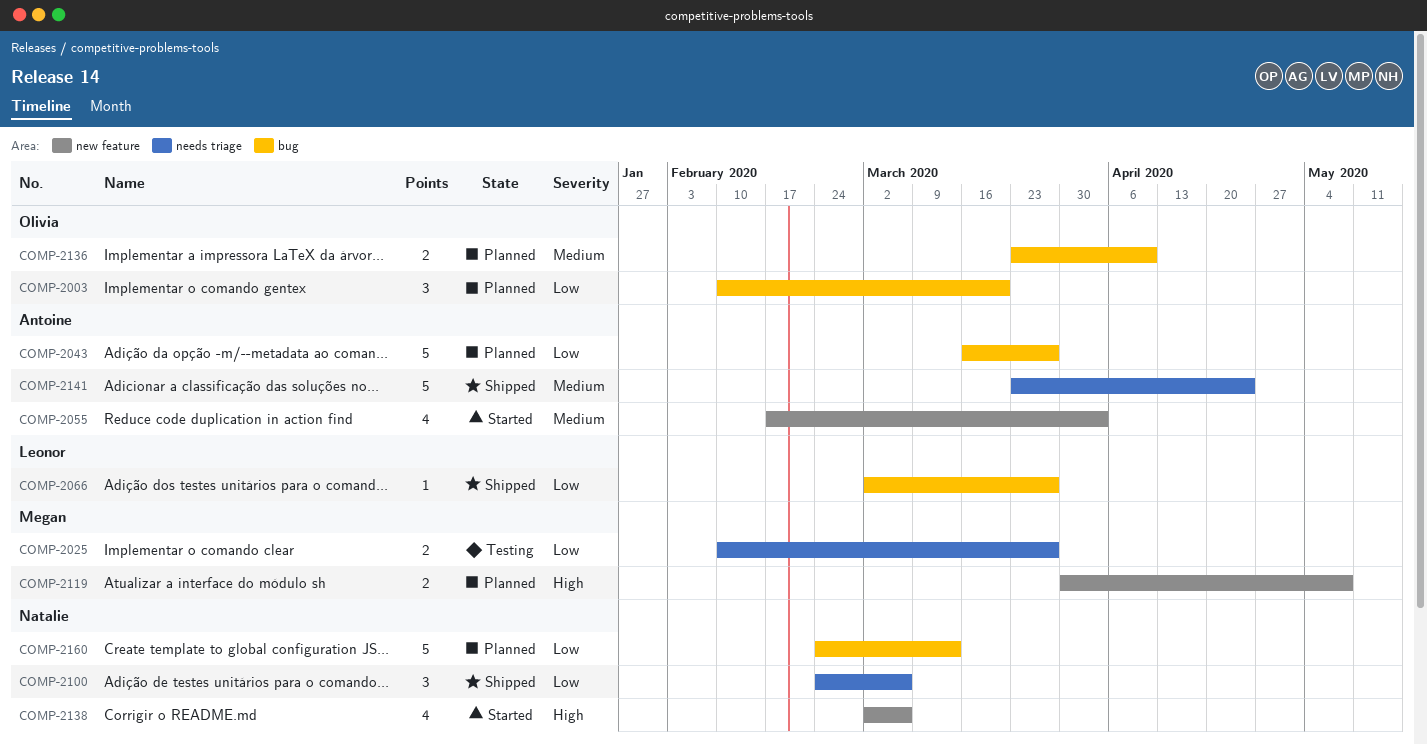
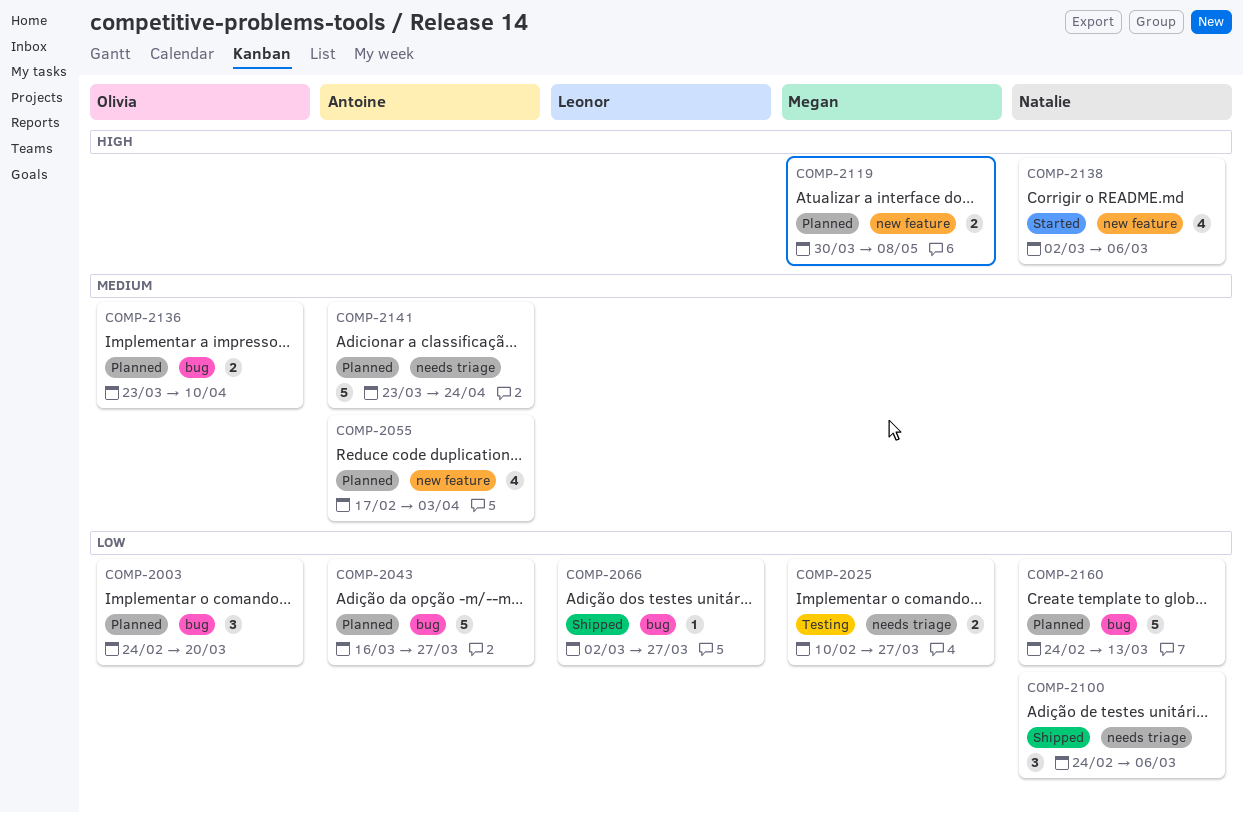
COMP-2003, start: Feb 10 -> Feb 24
COMP-2055, status: Started -> Planned
COMP-2141, status: Shipped -> Planned

